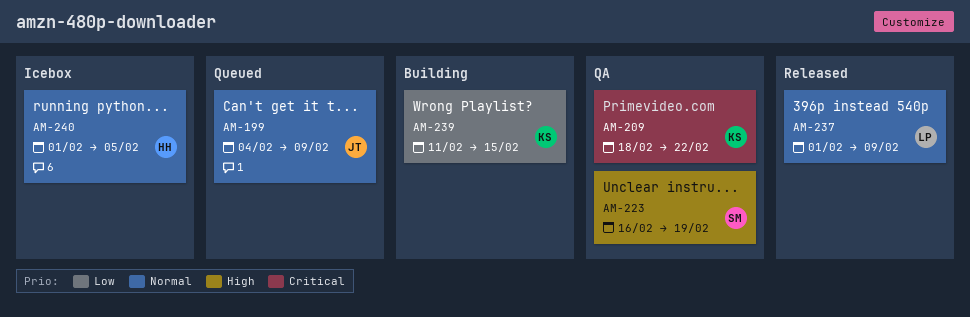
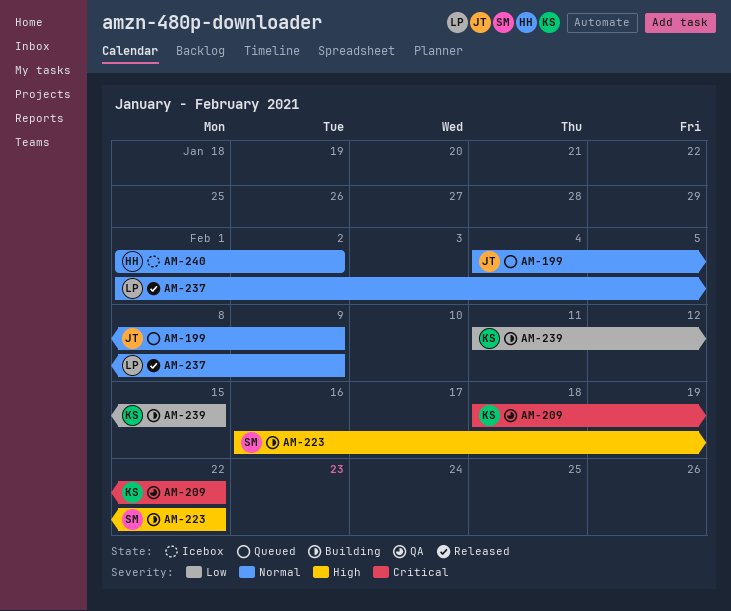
AM-223, status: QA -> Building
AM-223, due: Feb 19 -> Feb 22
AM-240, due: Feb 5 -> Feb 2

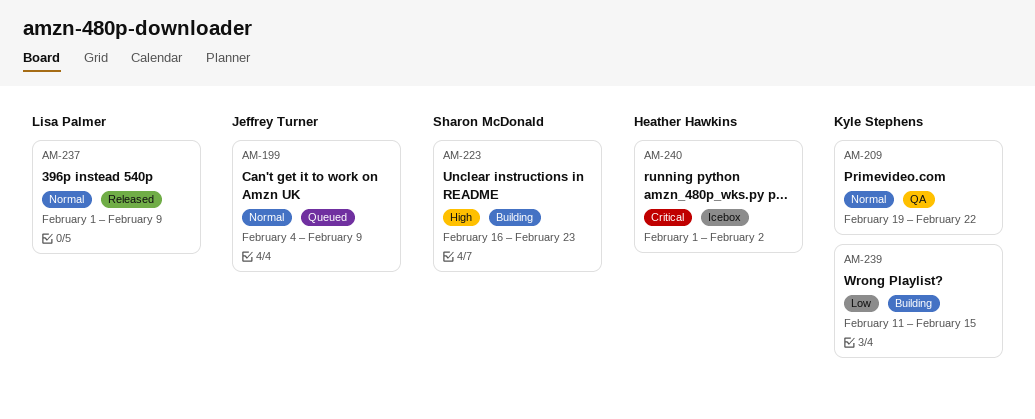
AM-209, priority: Critical -> Normal
AM-209, start: Feb 18 -> Feb 19
AM-223, due: Feb 22 -> Feb 23
AM-240, priority: Normal -> Critical

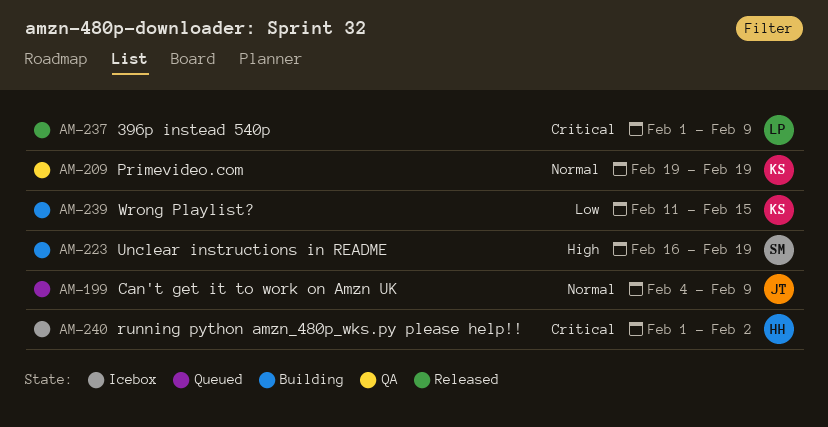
AM-209, due: Feb 22 -> Feb 19
AM-223, due: Feb 23 -> Feb 19
AM-237, priority: Normal -> Critical

